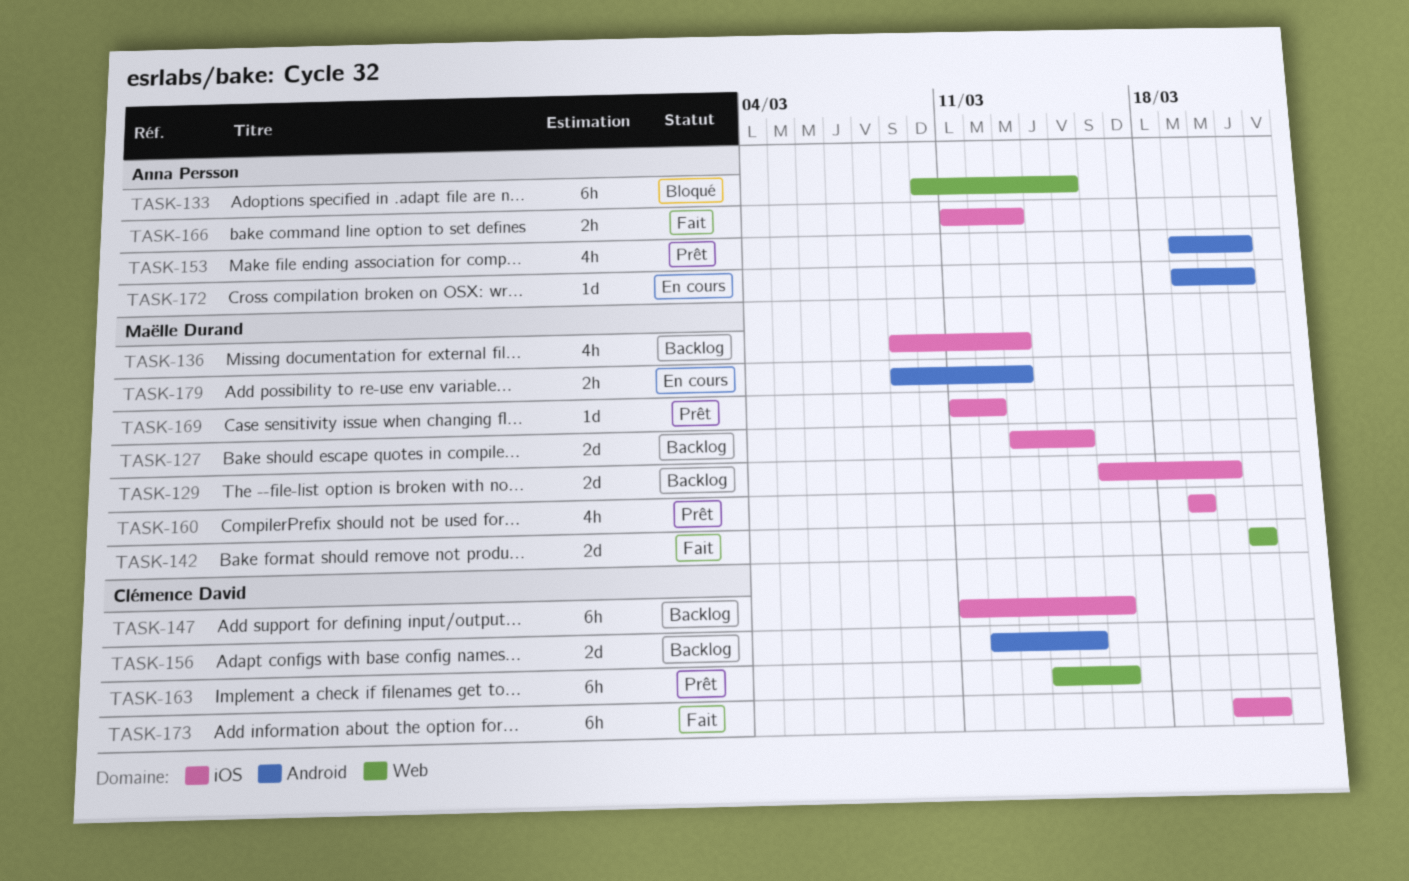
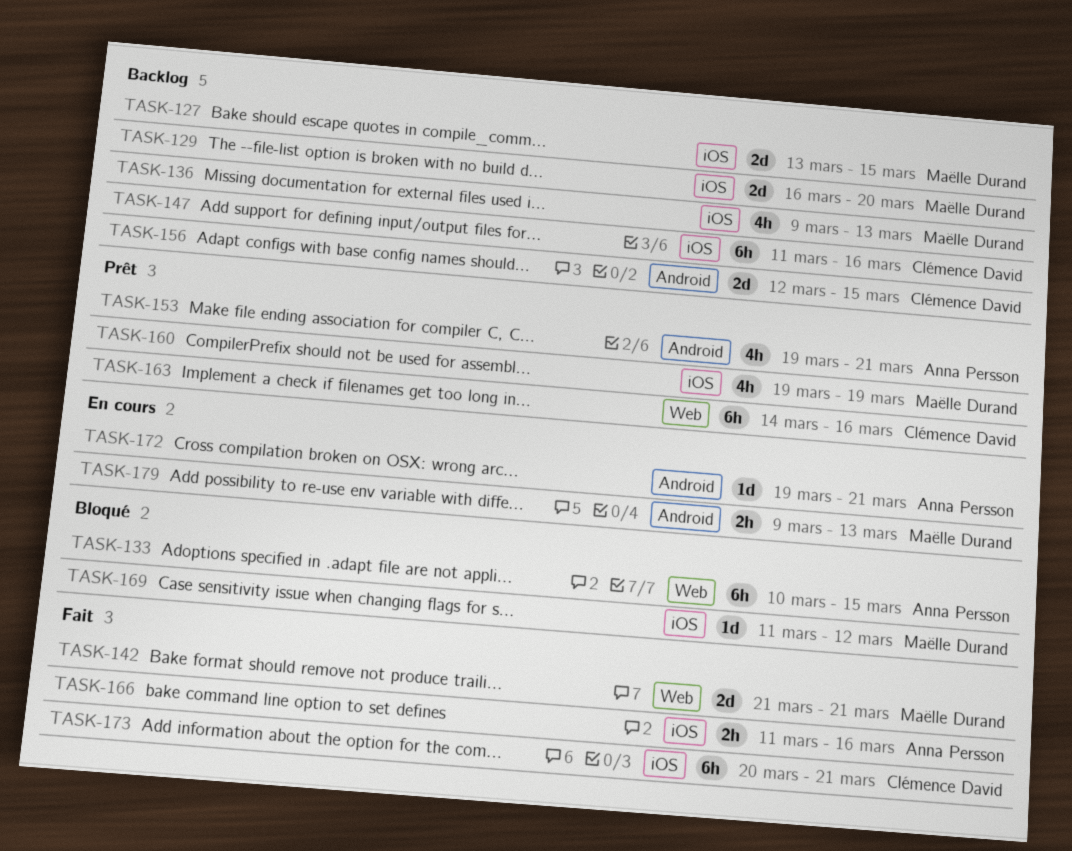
TASK-166, due: Mar 13 -> Mar 16
TASK-169, status: Prêt -> Bloqué

